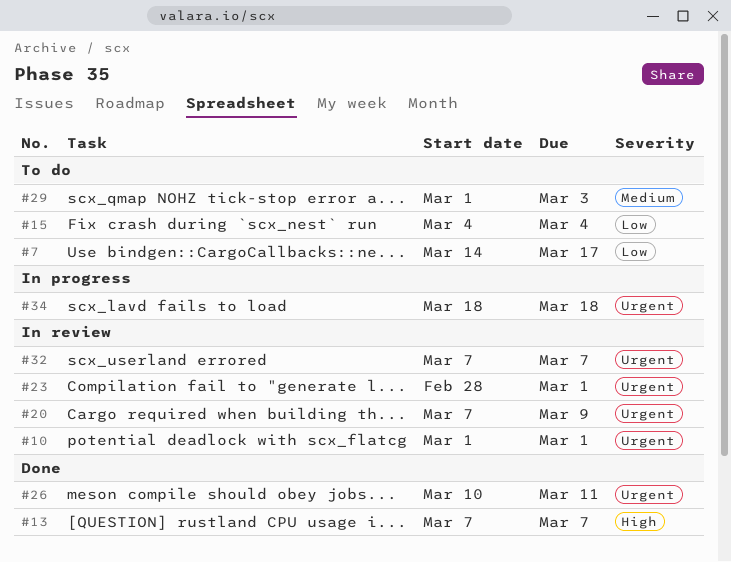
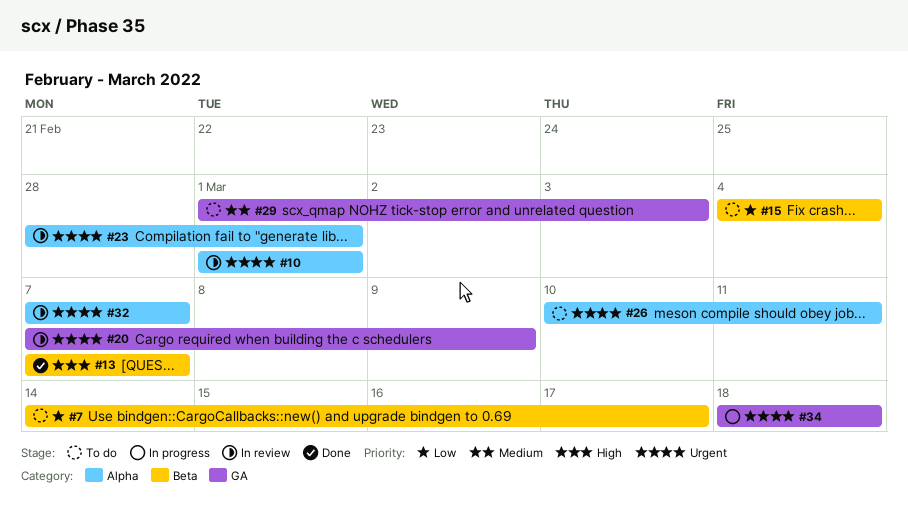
#26, status: Done -> To do

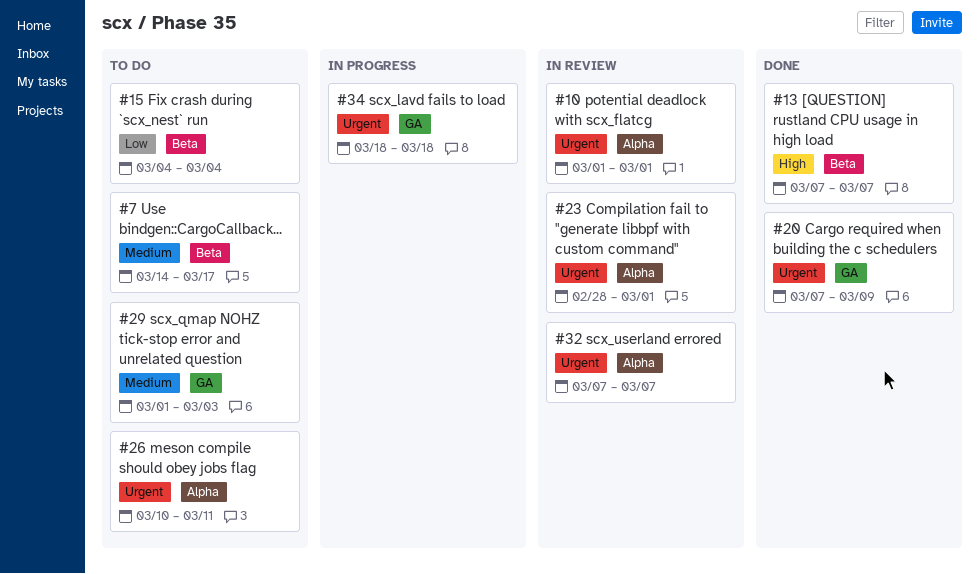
#7, priority: Low -> Medium
#20, status: In review -> Done

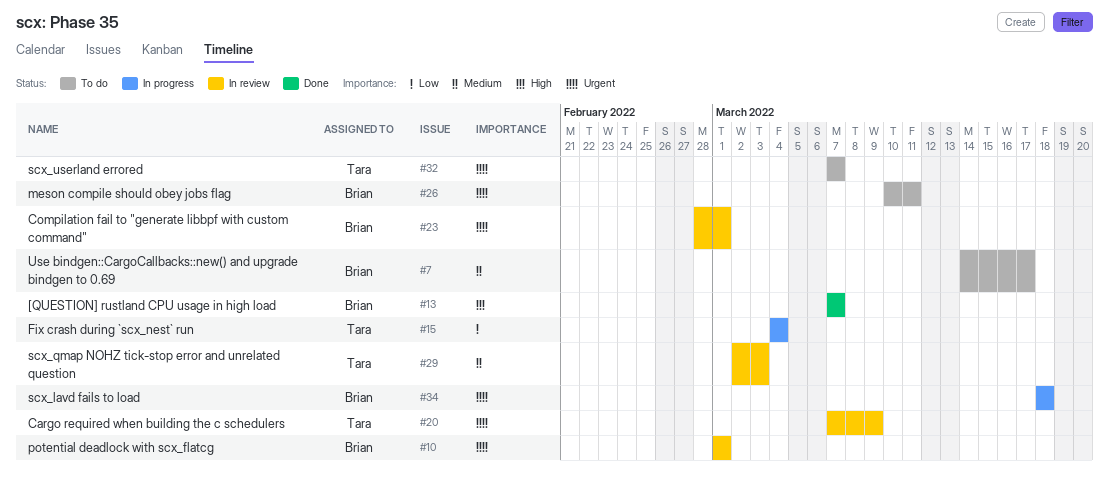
#15, status: To do -> In progress
#20, status: Done -> In review
#29, status: To do -> In review
#29, start: Mar 1 -> Mar 2
#32, status: In review -> To do

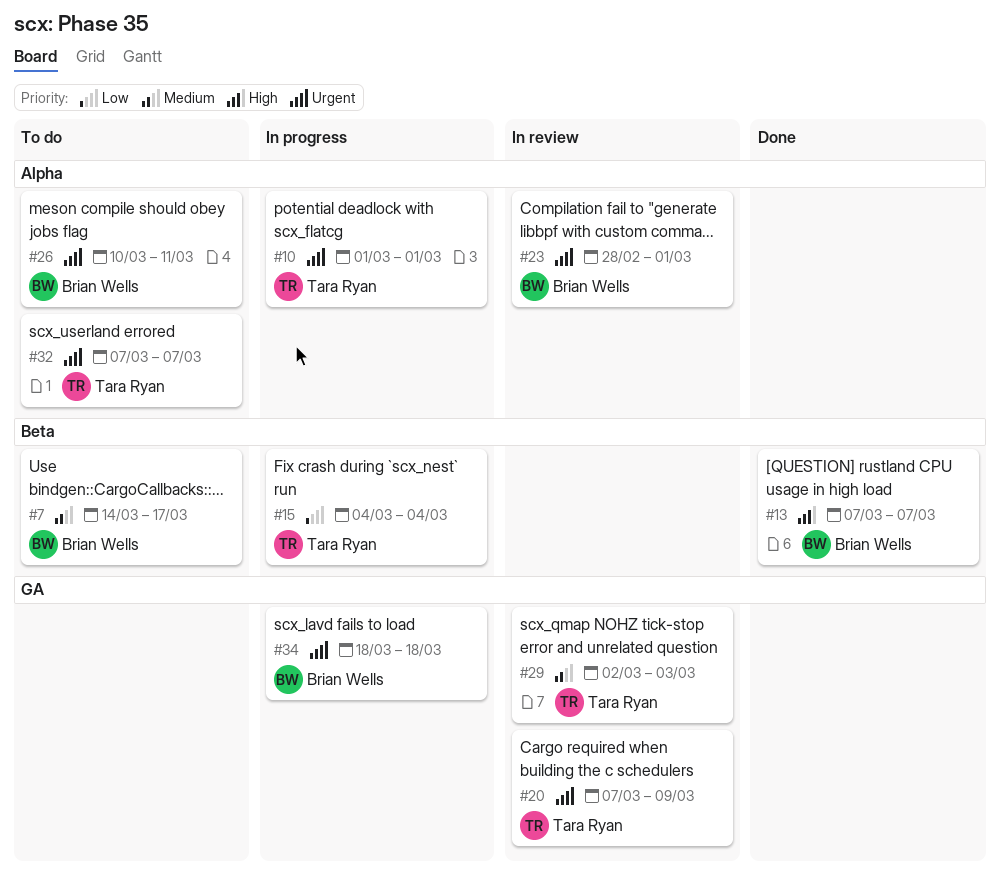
#10, status: In review -> In progress
#10, owner: Brian Wells -> Tara Ryan

